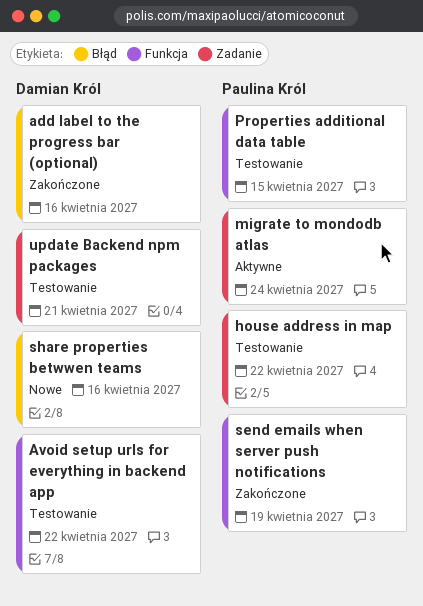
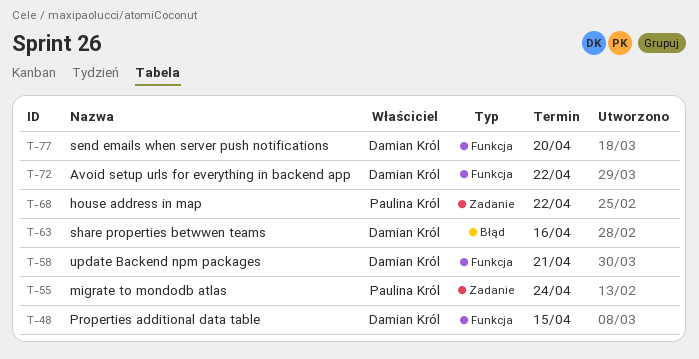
add label to the progress bar (optional): present -> none
Properties additional data table, owner: Paulina Król -> Damian Król
send emails when server push notifications, owner: Paulina Król -> Damian Król
send emails when server push notifications, due: Apr 19 -> Apr 20
update Backend npm packages, label: Zadanie -> Funkcja

